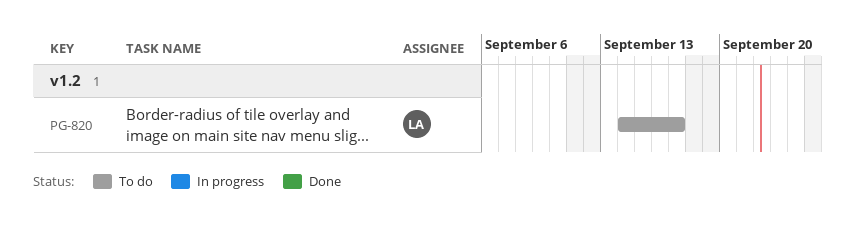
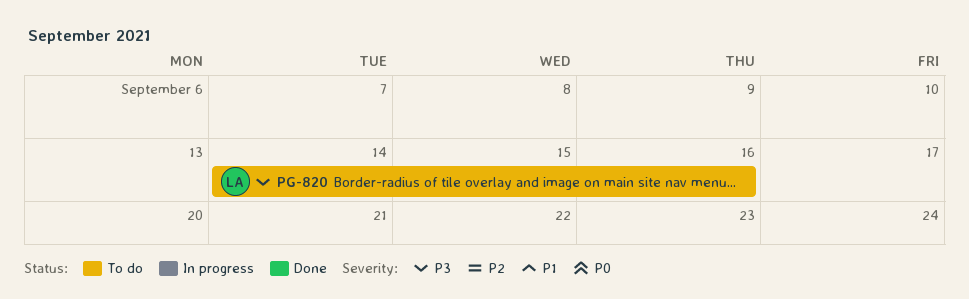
PG-820, due: Sep 17 -> Sep 16

